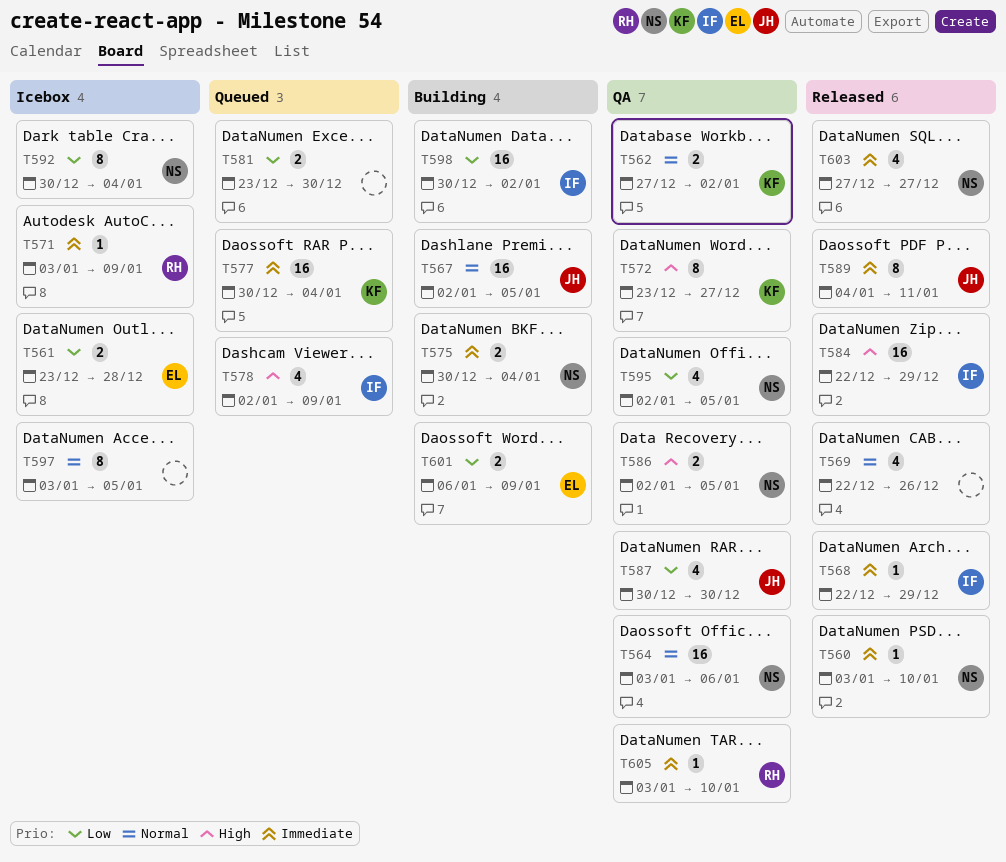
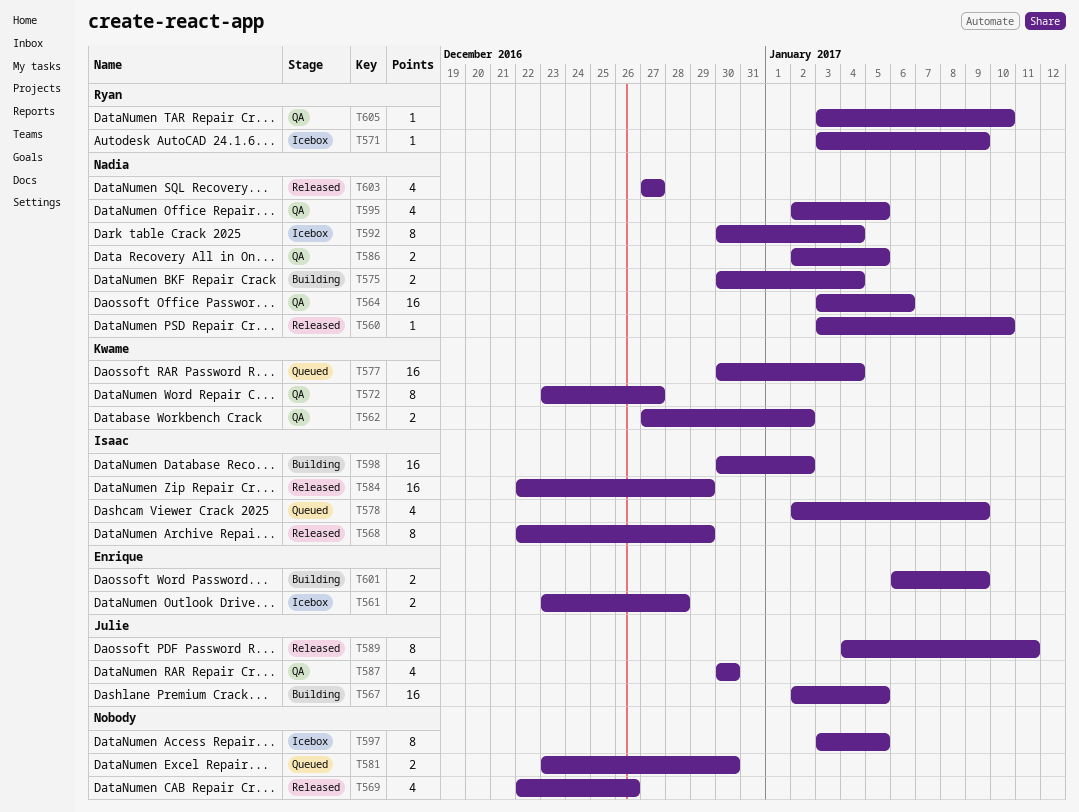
T568, estimate: 1 -> 8

